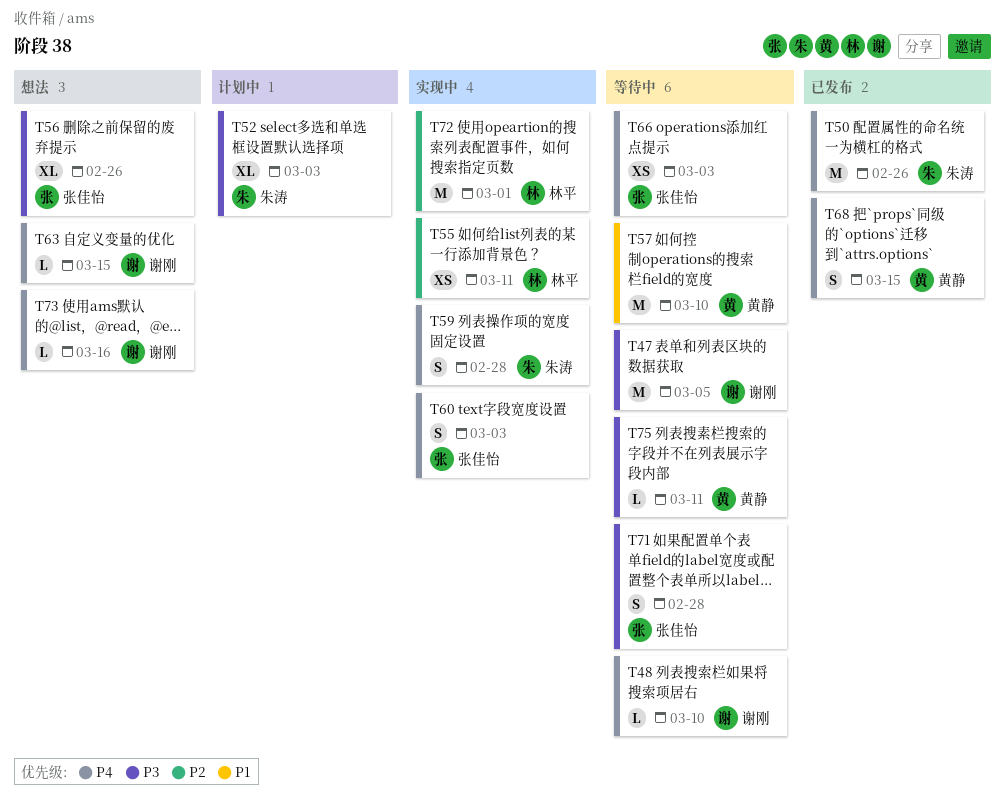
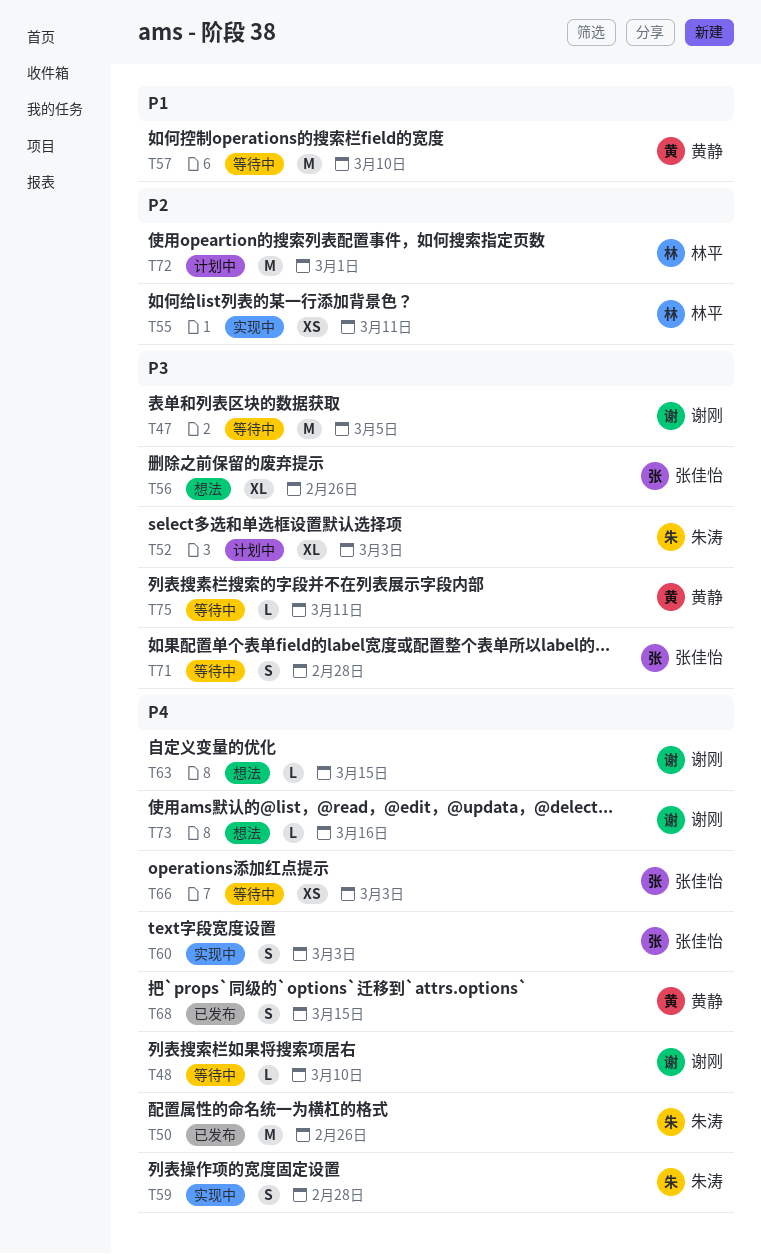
T72, status: 实现中 -> 计划中

